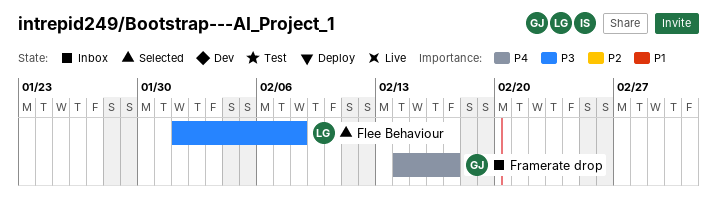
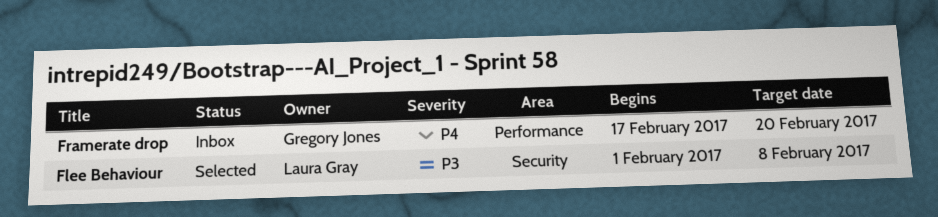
Framerate drop, start: Feb 14 -> Feb 17
Framerate drop, due: Feb 17 -> Feb 20

